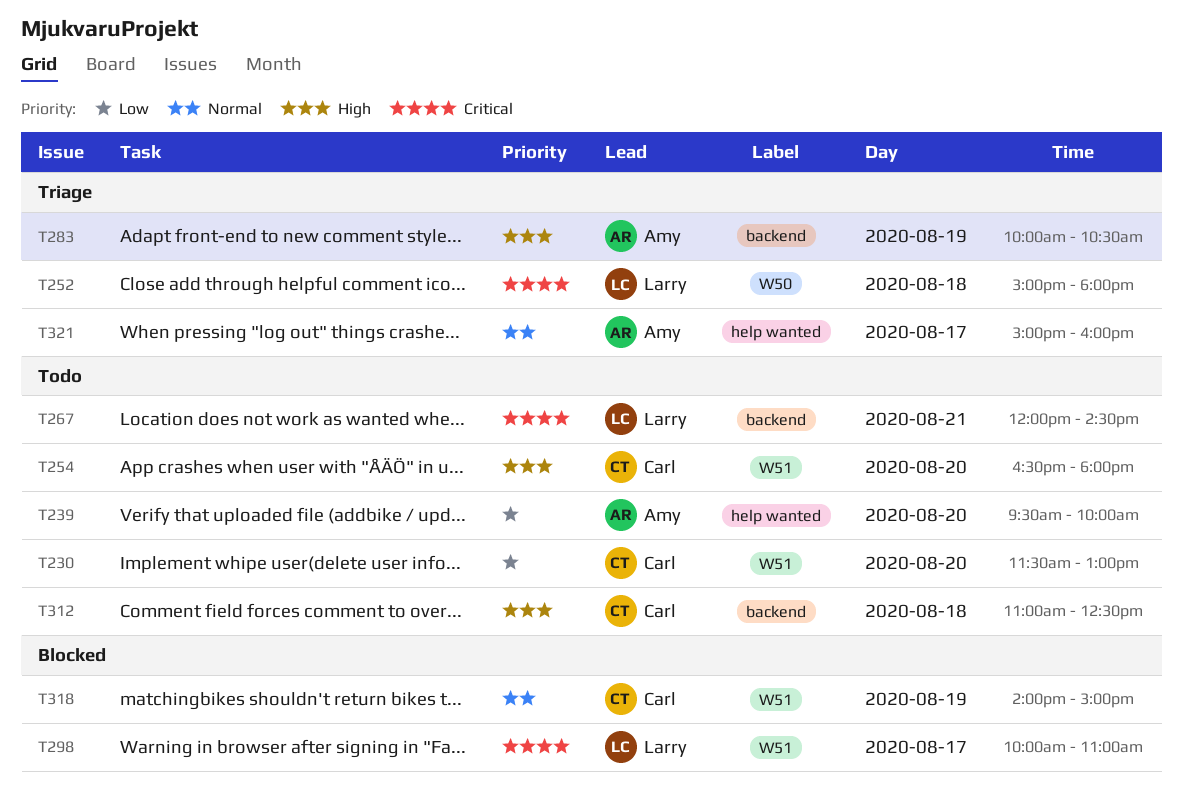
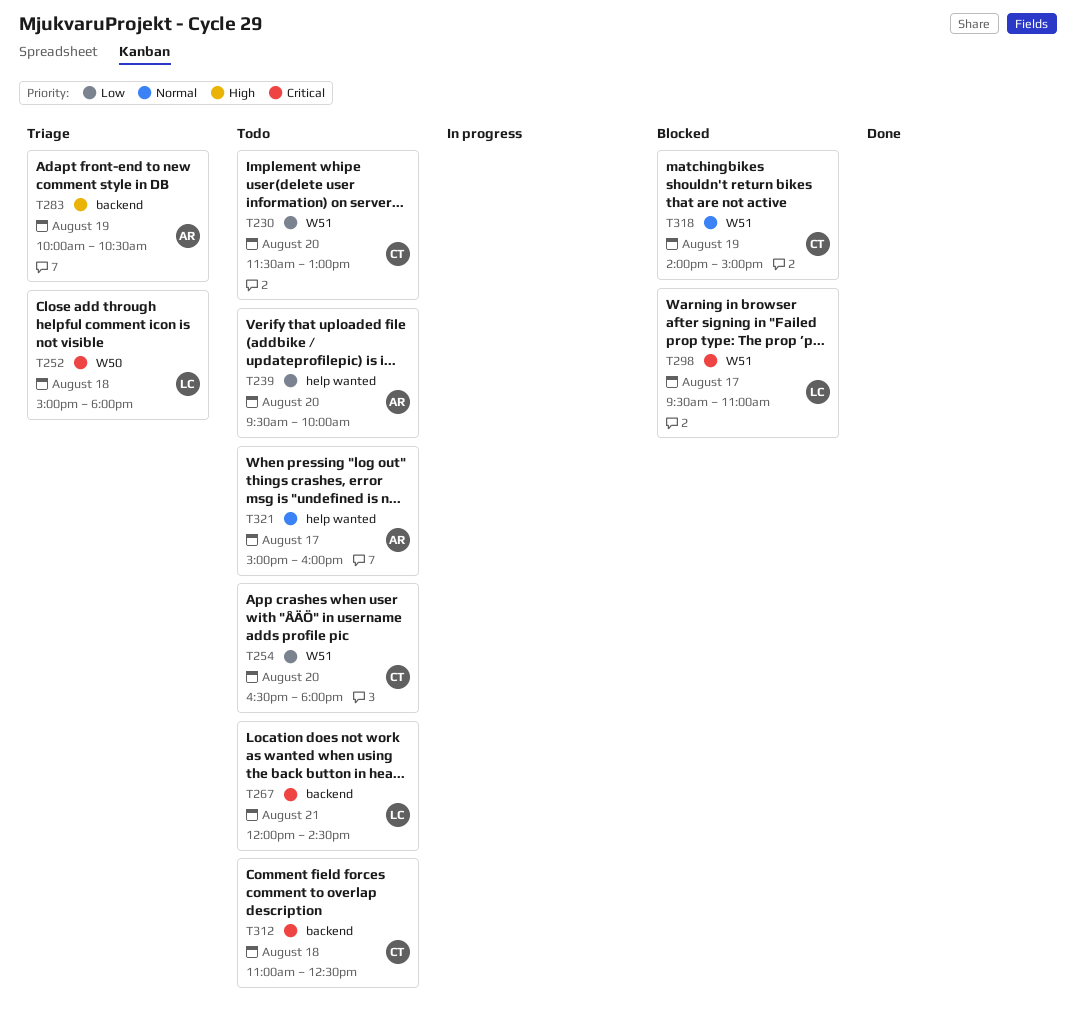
T254, priority: High -> Low
T298, begins: 10:00 -> 09:30
T312, priority: High -> Critical
T321, status: Triage -> Todo

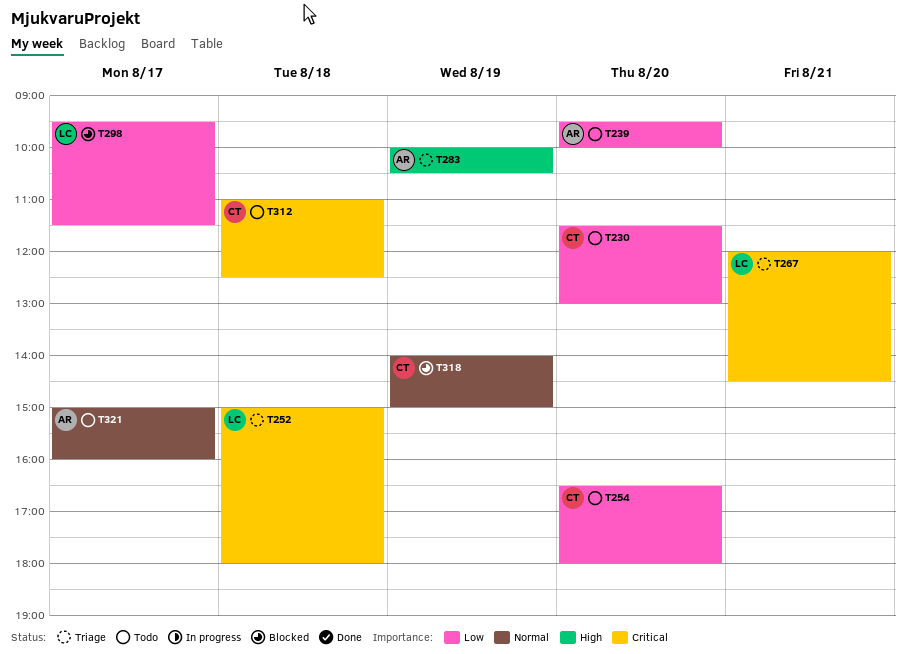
T267, status: Todo -> Triage
T298, priority: Critical -> Low
T298, ends: 11:00 -> 11:30

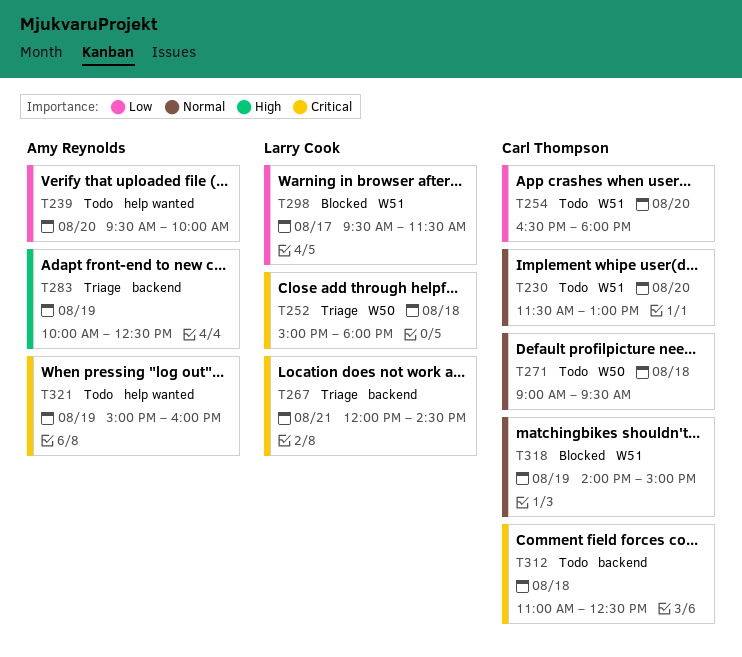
T230, priority: Low -> Normal
T271: none -> present
T283, ends: 10:30 -> 12:30
T321, priority: Normal -> Critical
T321, day: Aug 17 -> Aug 19

